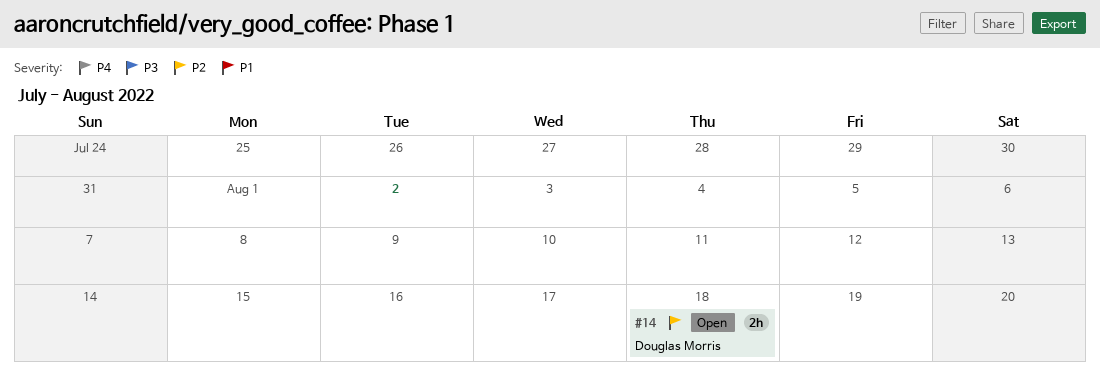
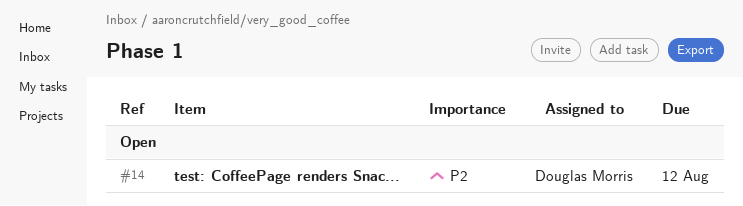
#14, due: Aug 18 -> Aug 12

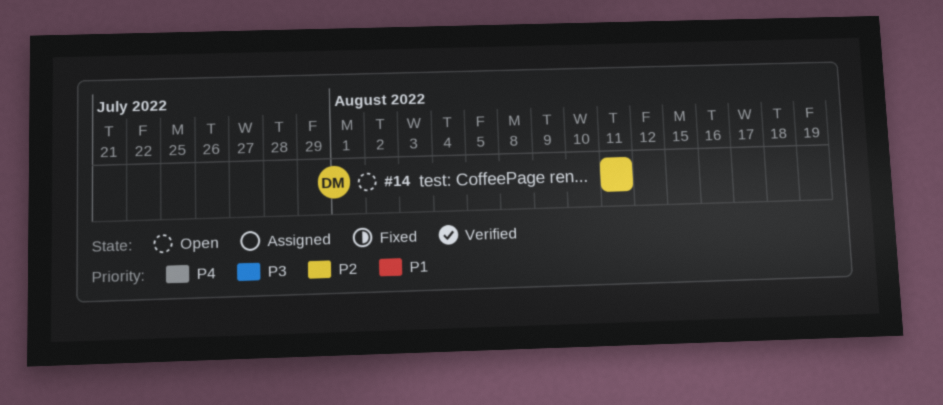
#14, due: Aug 12 -> Aug 11

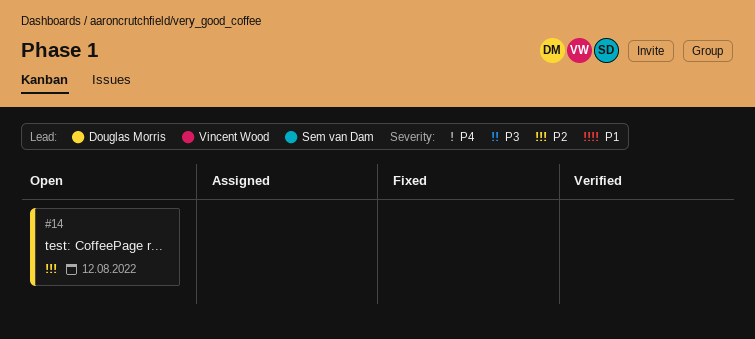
#14, due: Aug 11 -> Aug 12

